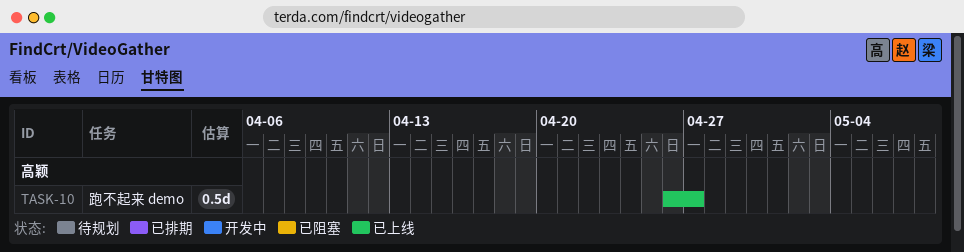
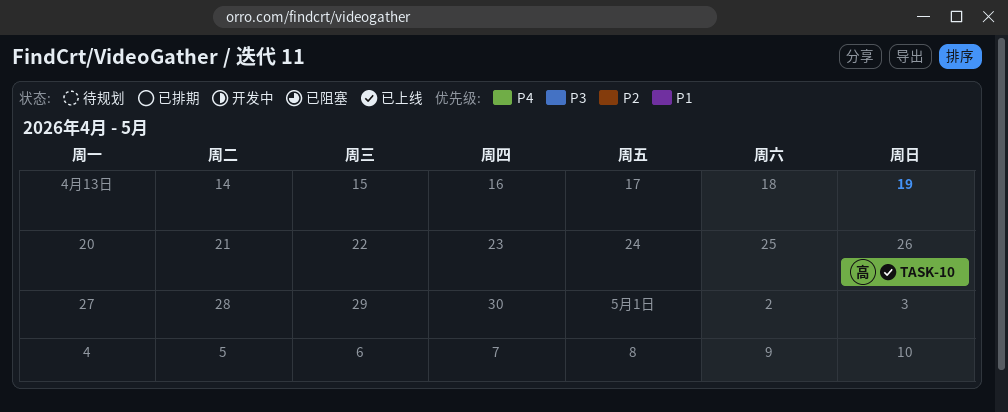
TASK-10, due: Apr 27 -> Apr 26

